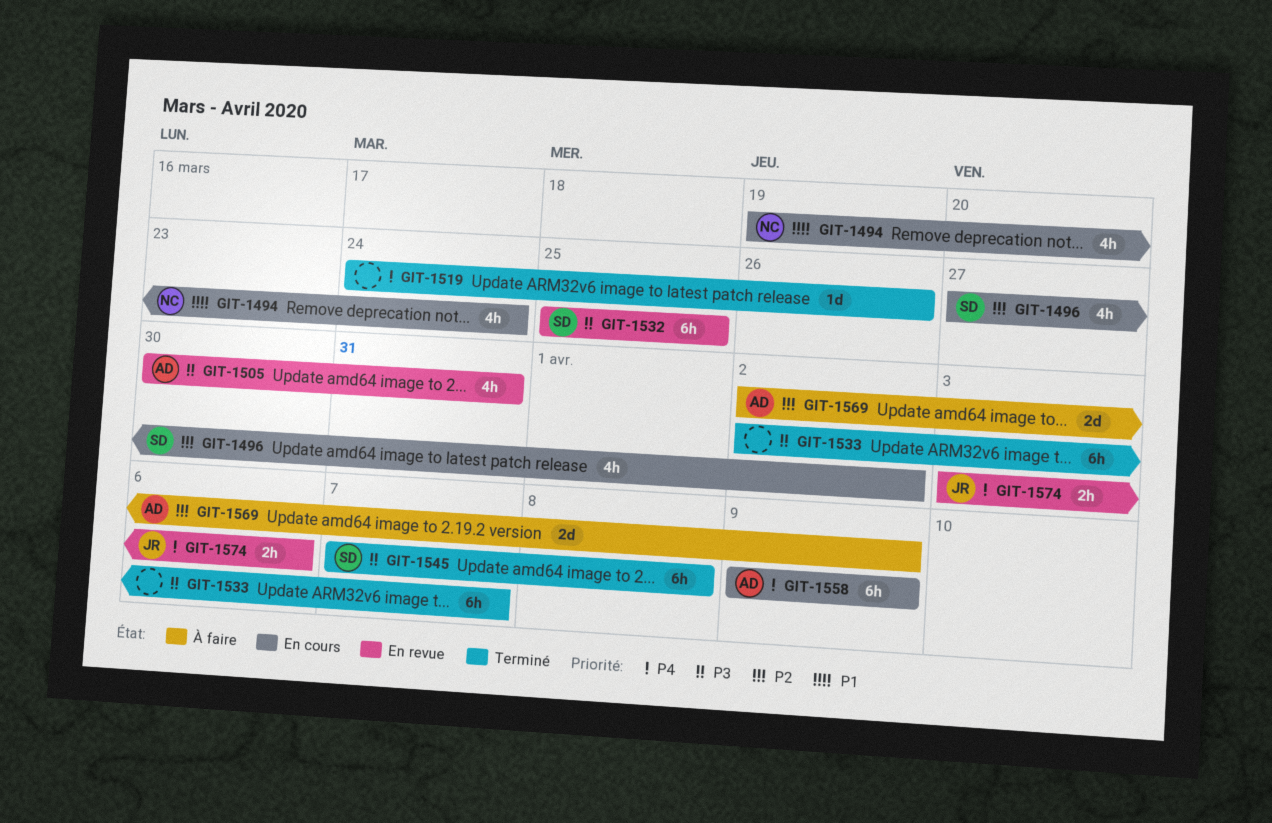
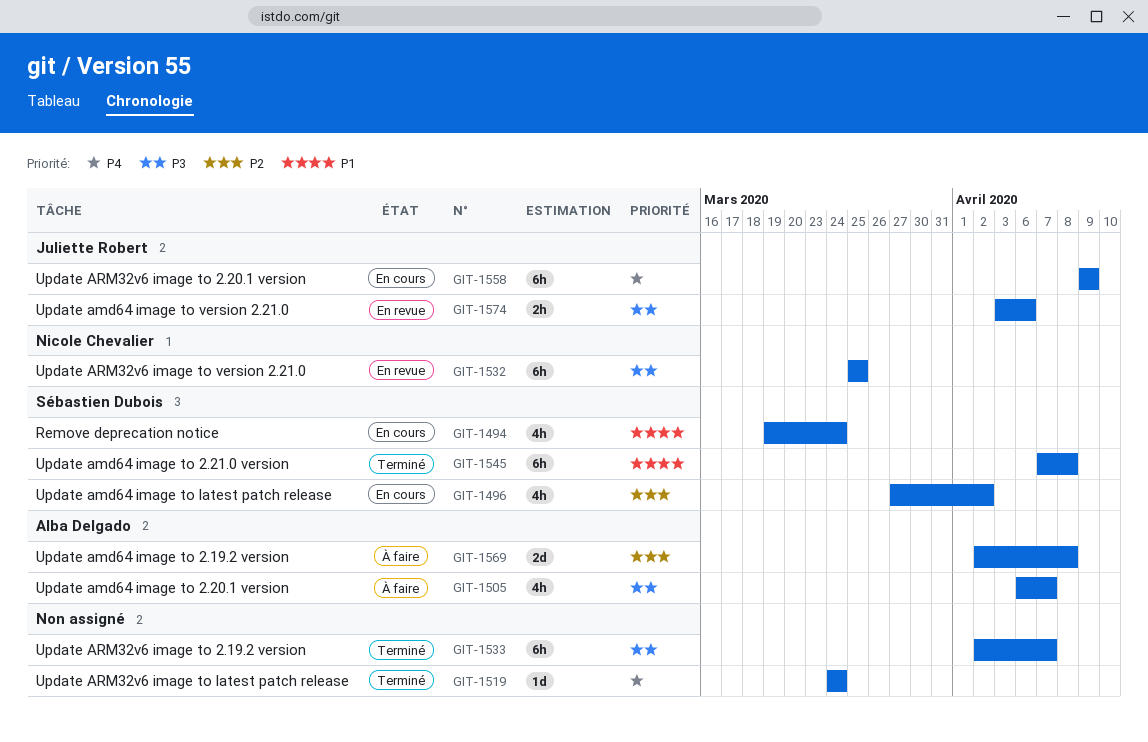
GIT-1494, owner: Nicole Chevalier -> Sébastien Dubois
GIT-1505, status: En revue -> À faire
GIT-1505, start: Mar 30 -> Apr 6
GIT-1505, due: Mar 31 -> Apr 7
GIT-1519, due: Mar 26 -> Mar 24
GIT-1532, owner: Sébastien Dubois -> Nicole Chevalier
GIT-1545, priority: P3 -> P1
GIT-1558, owner: Alba Delgado -> Juliette Robert
GIT-1569, due: Apr 9 -> Apr 8
GIT-1574, priority: P4 -> P3

